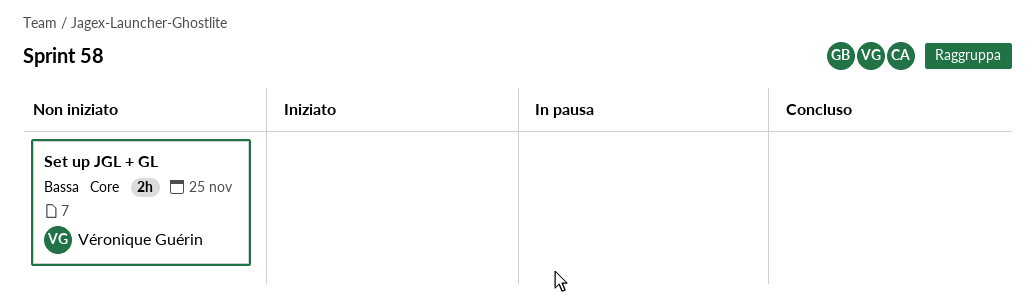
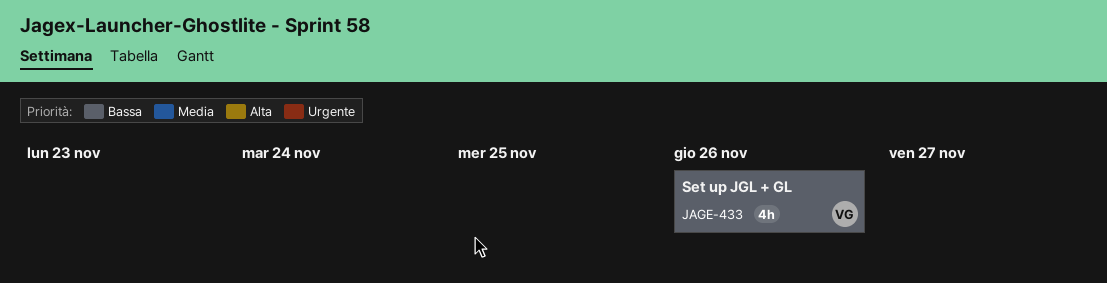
Set up JGL + GL, estimate: 2h -> 4h
Set up JGL + GL, due: Nov 25 -> Nov 26

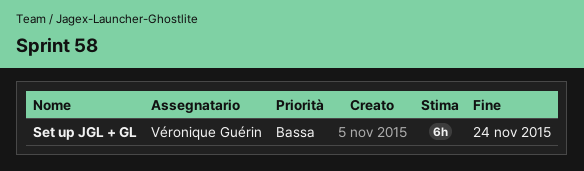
Set up JGL + GL, estimate: 4h -> 6h
Set up JGL + GL, due: Nov 26 -> Nov 24

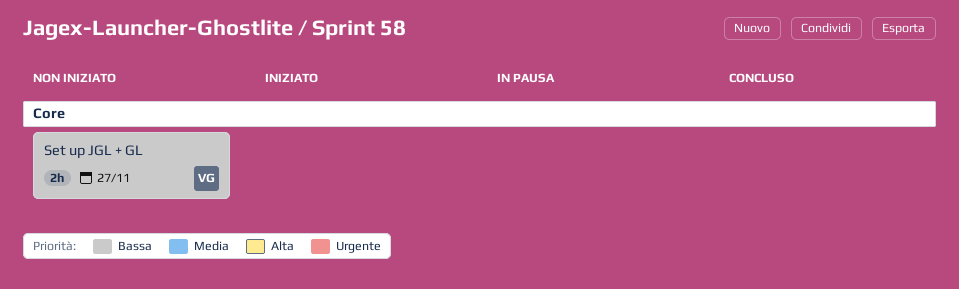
Set up JGL + GL, estimate: 6h -> 2h
Set up JGL + GL, due: Nov 24 -> Nov 27

